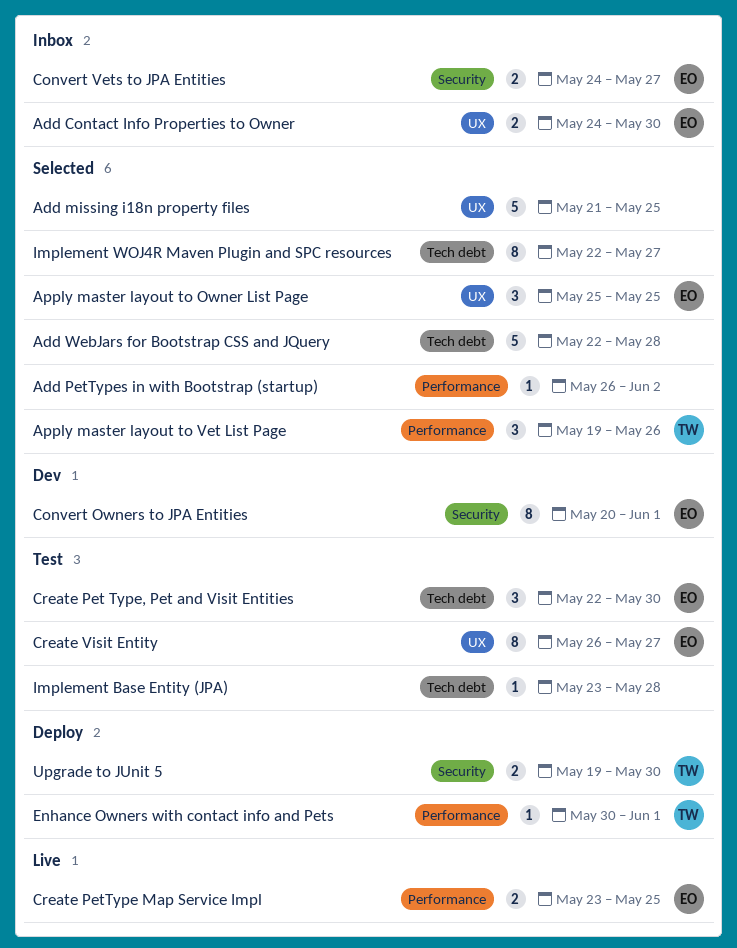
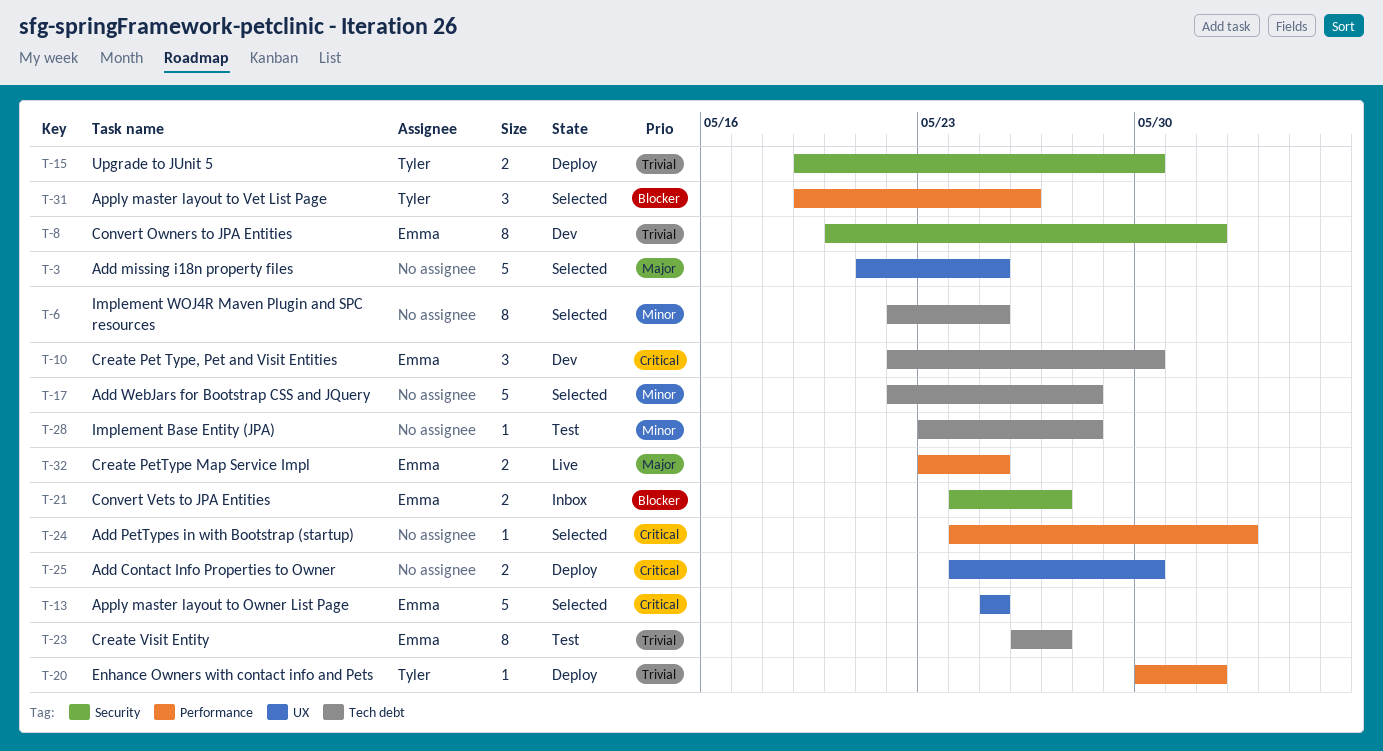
Add Contact Info Properties to Owner, status: Inbox -> Deploy
Add Contact Info Properties to Owner, owner: Emma -> none
Add PetTypes in with Bootstrap (startup), start: May 26 -> May 24
Apply master layout to Owner List Page, estimate: 3 -> 5
Create Pet Type, Pet and Visit Entities, status: Test -> Dev
Create Visit Entity, label: UX -> Tech debt
Implement WOJ4R Maven Plugin and SPC resources, due: May 27 -> May 25

